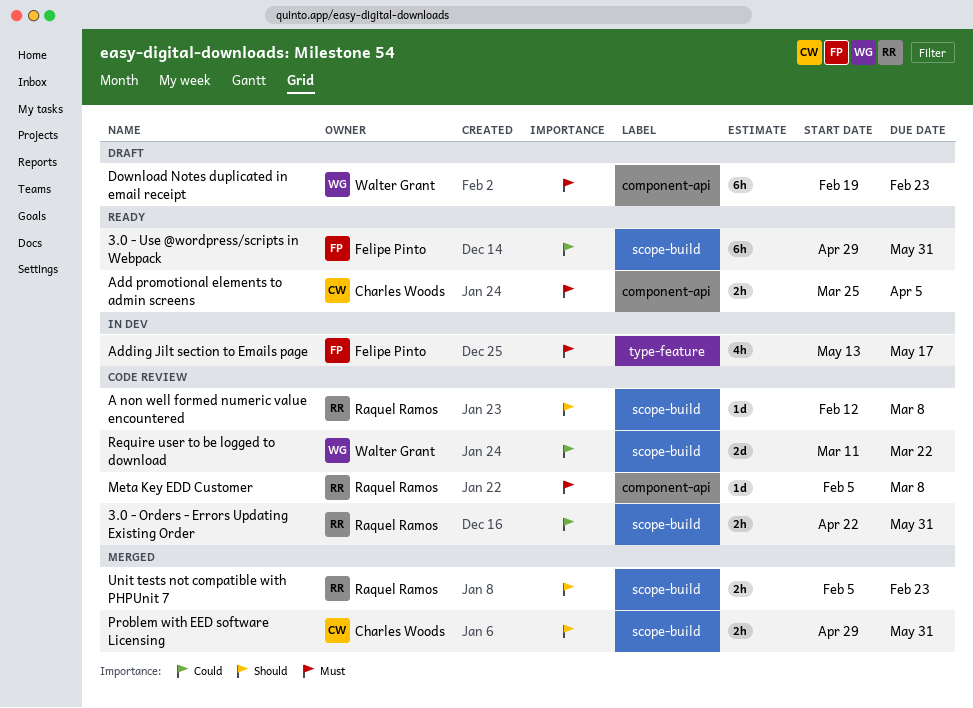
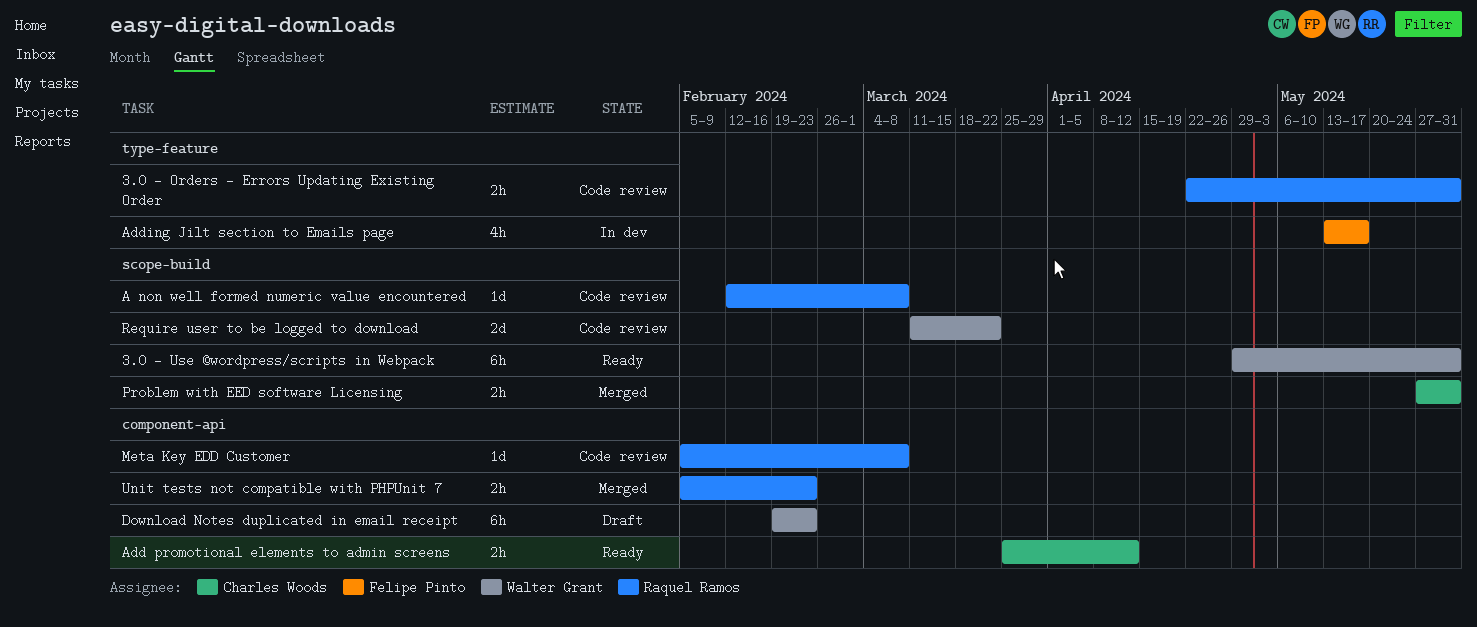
3.0 - Orders - Errors Updating Existing Order, label: scope-build -> type-feature
3.0 - Use @wordpress/scripts in Webpack, owner: Felipe Pinto -> Walter Grant
Add promotional elements to admin screens, due: Apr 5 -> Apr 12
Problem with EED software Licensing, start: Apr 29 -> May 27
Unit tests not compatible with PHPUnit 7, label: scope-build -> component-api

